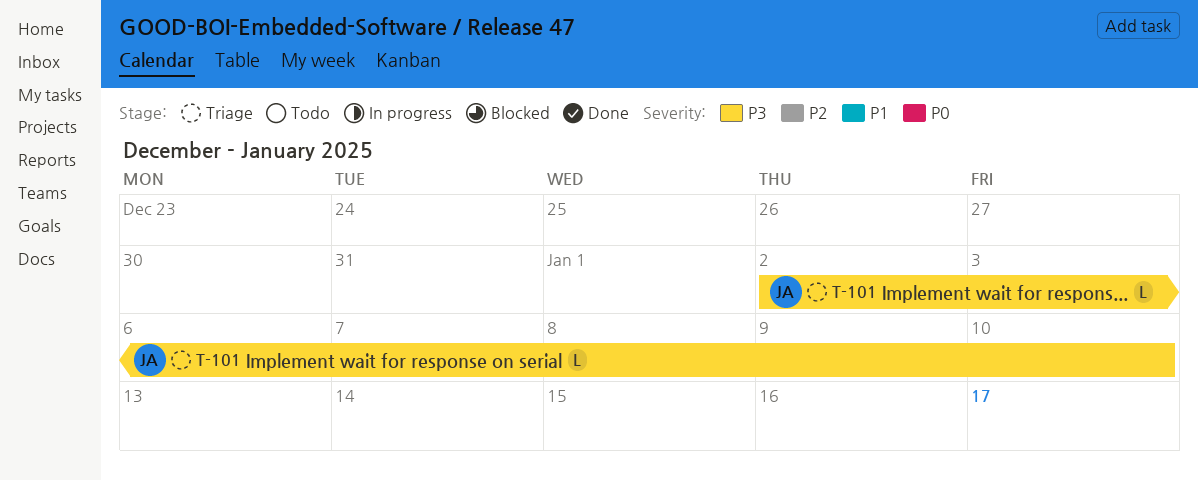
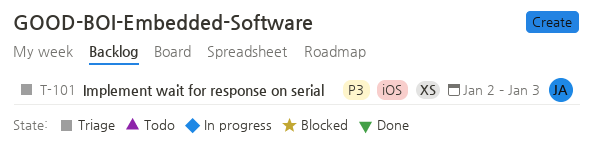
T-101, estimate: L -> XS
T-101, due: Jan 10 -> Jan 3

